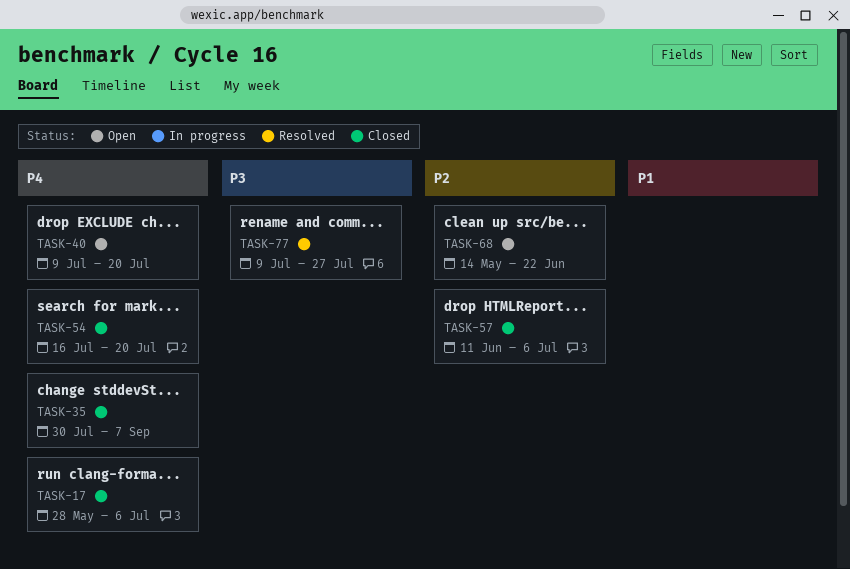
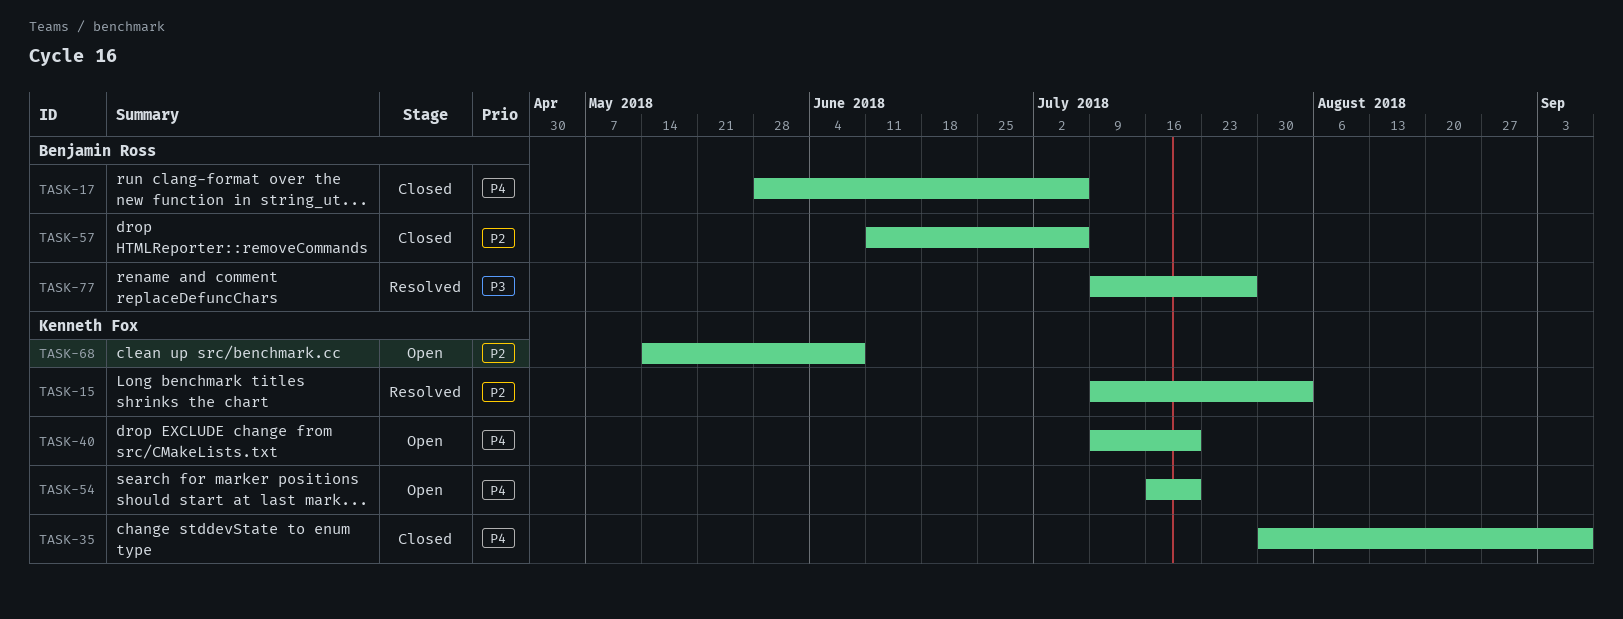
TASK-15: none -> present
TASK-54, status: Closed -> Open
TASK-68, due: Jun 22 -> Jun 8

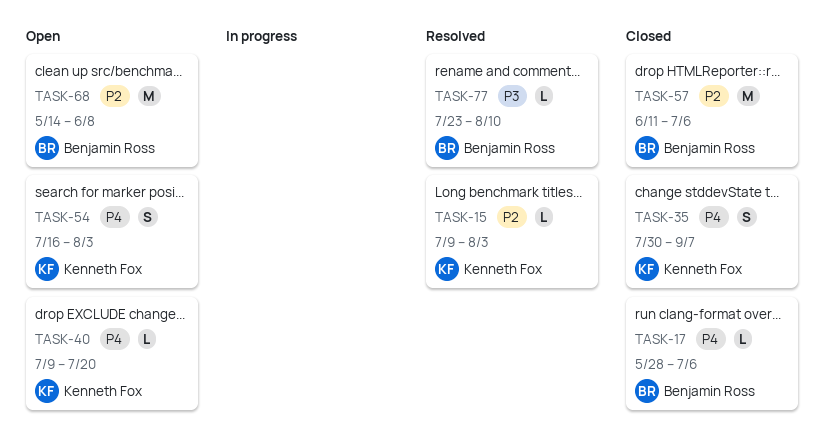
TASK-54, due: Jul 20 -> Aug 3
TASK-68, owner: Kenneth Fox -> Benjamin Ross
TASK-77, start: Jul 9 -> Jul 23
TASK-77, due: Jul 27 -> Aug 10

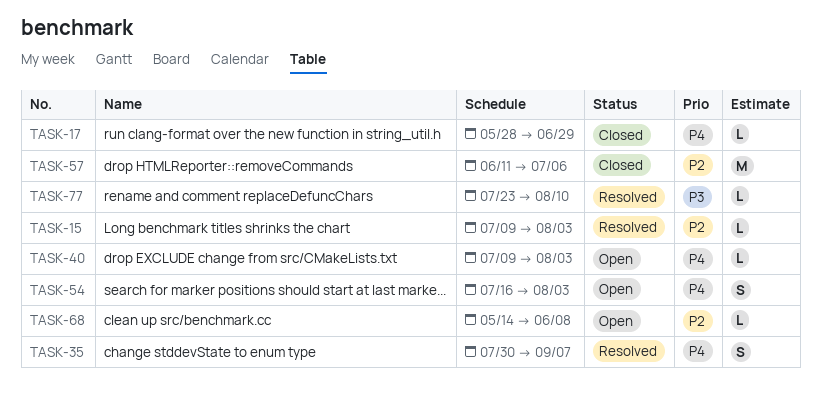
TASK-17, due: Jul 6 -> Jun 29
TASK-35, status: Closed -> Resolved
TASK-40, due: Jul 20 -> Aug 3
TASK-68, estimate: M -> L

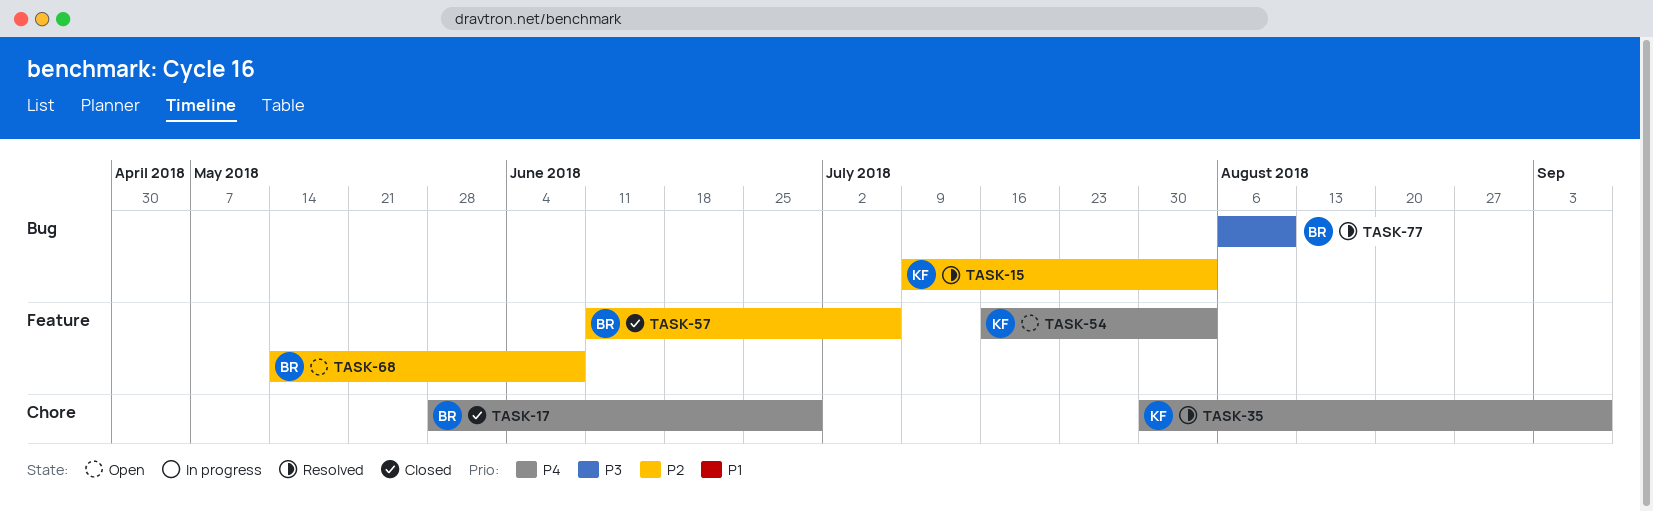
TASK-40: present -> none
TASK-77, start: Jul 23 -> Aug 6

